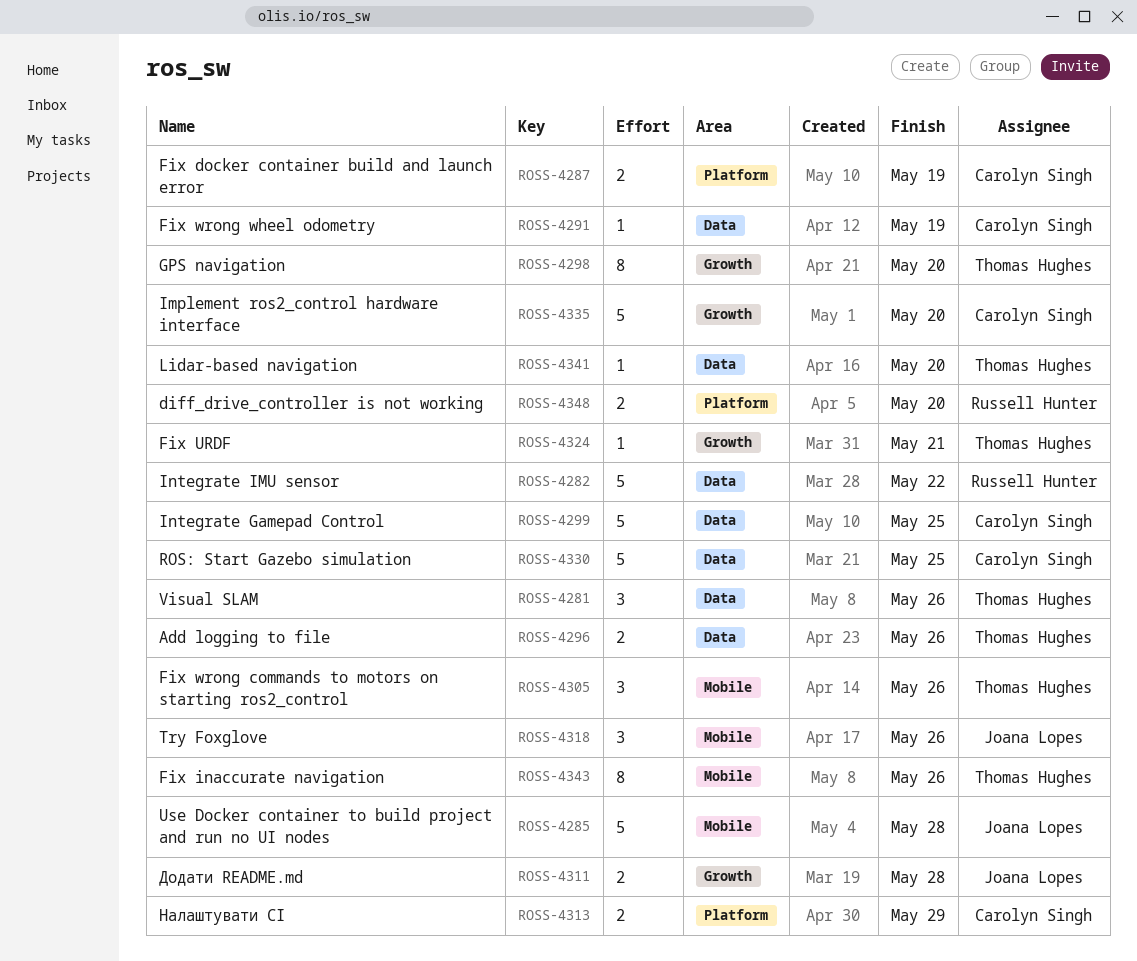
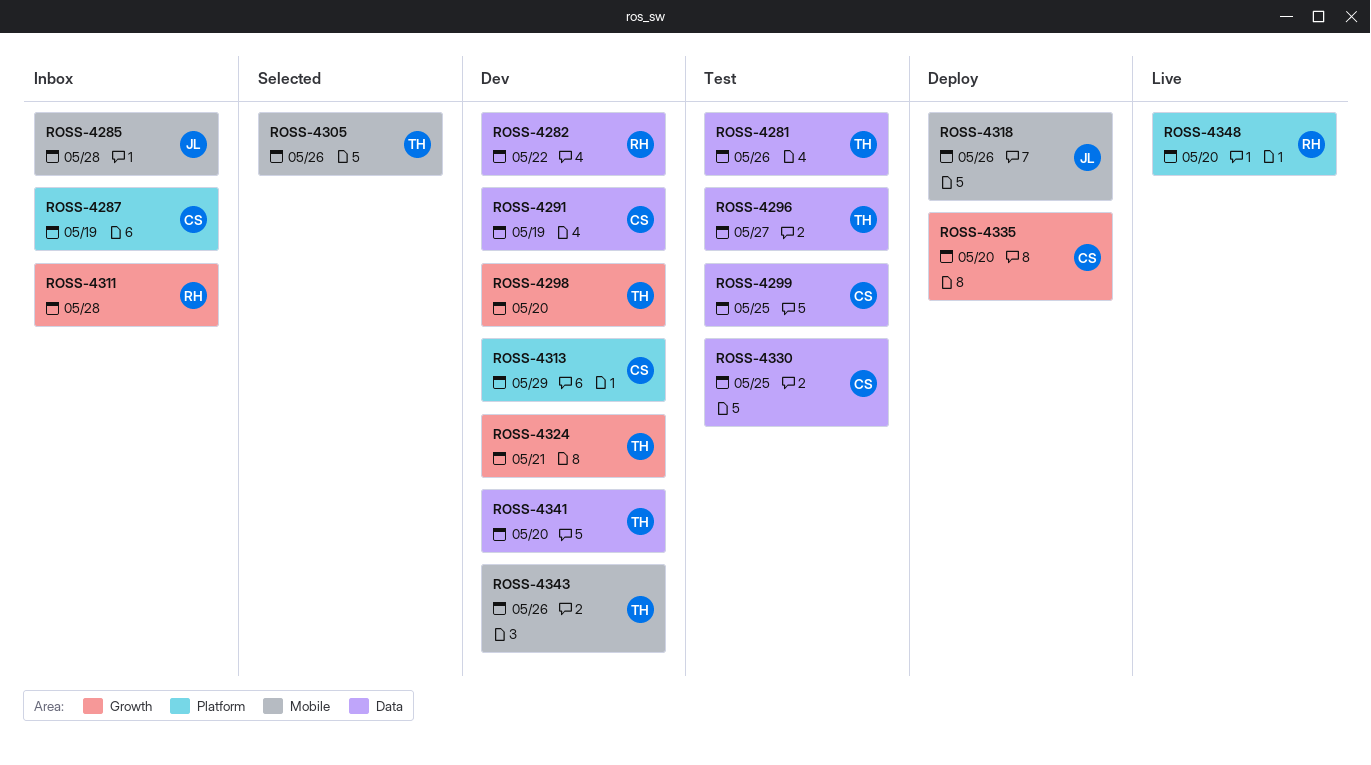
ROSS-4296, due: May 26 -> May 27
ROSS-4311, owner: Joana Lopes -> Russell Hunter

